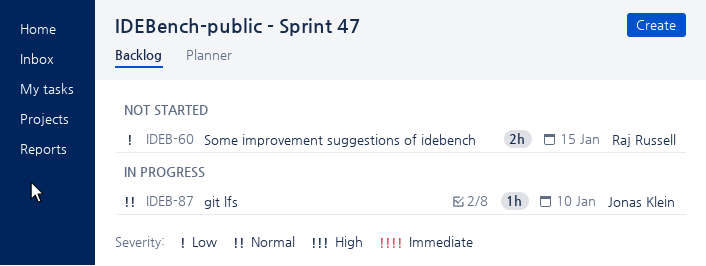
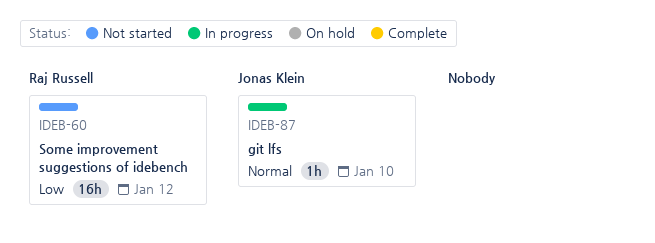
IDEB-60, estimate: 2h -> 16h
IDEB-60, due: Jan 15 -> Jan 12

